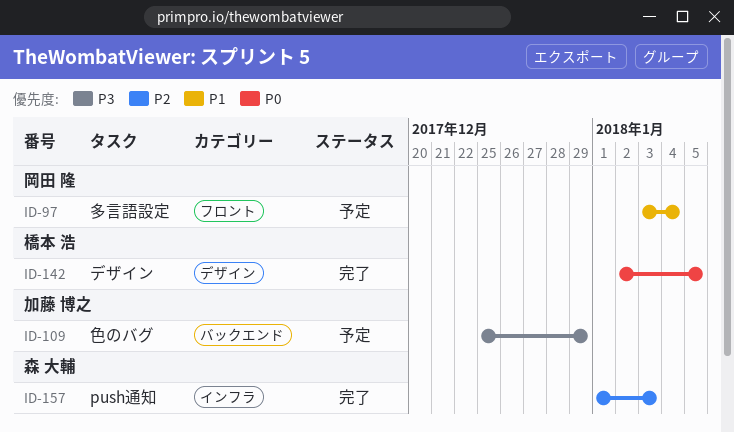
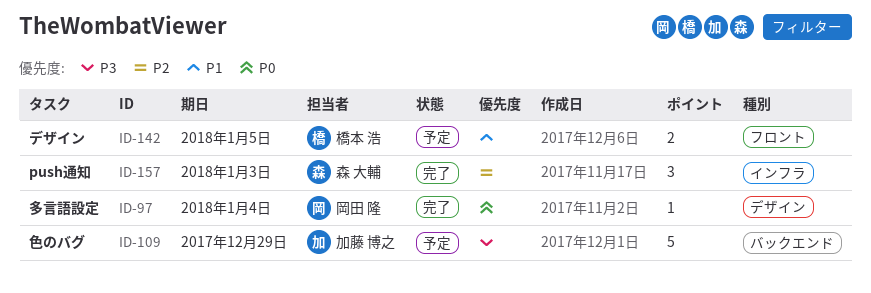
ID-97, status: 予定 -> 完了
ID-97, priority: P1 -> P0
ID-97, label: フロント -> デザイン
ID-142, status: 完了 -> 予定
ID-142, priority: P0 -> P1
ID-142, label: デザイン -> フロント

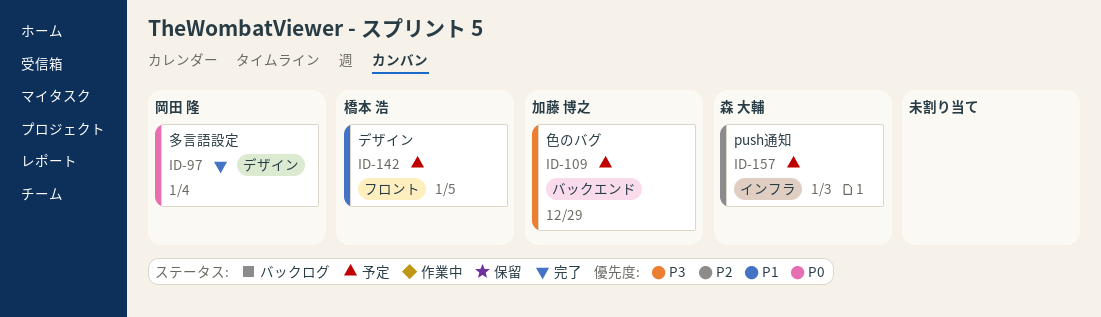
ID-157, status: 完了 -> 予定

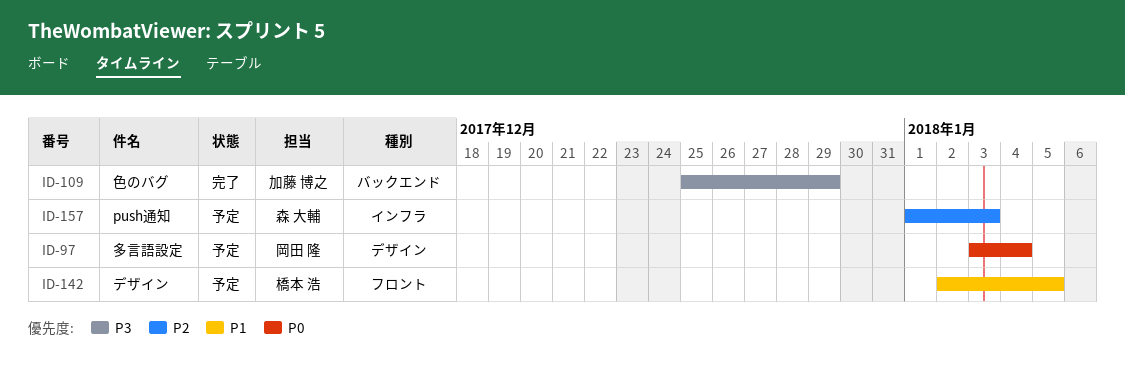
ID-97, status: 完了 -> 予定
ID-109, status: 予定 -> 完了

